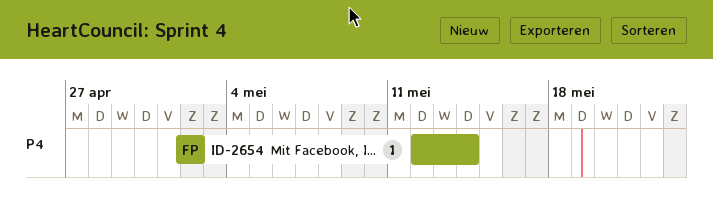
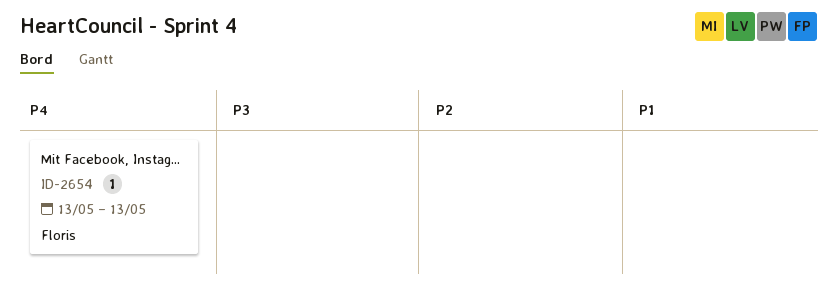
ID-2654, start: May 12 -> May 13
ID-2654, due: May 14 -> May 13

